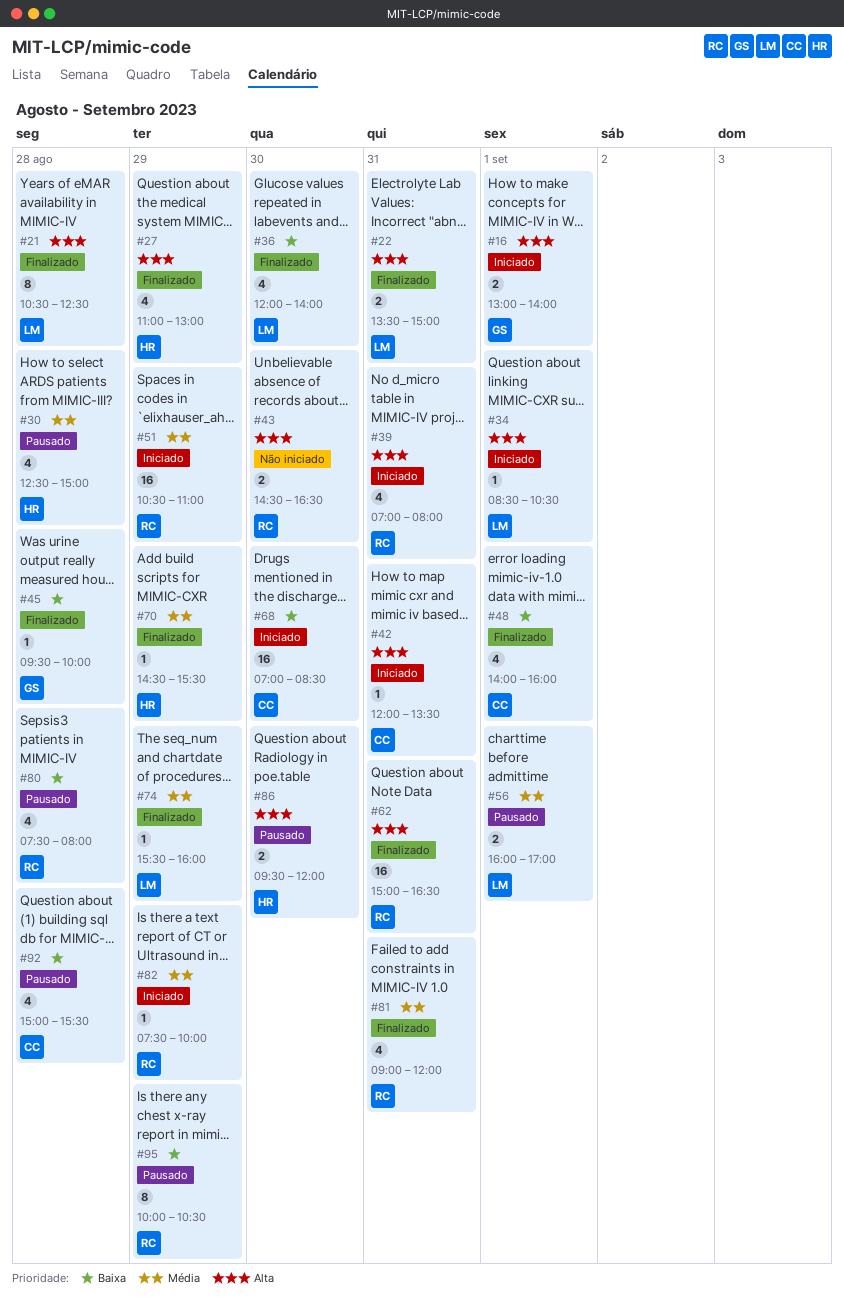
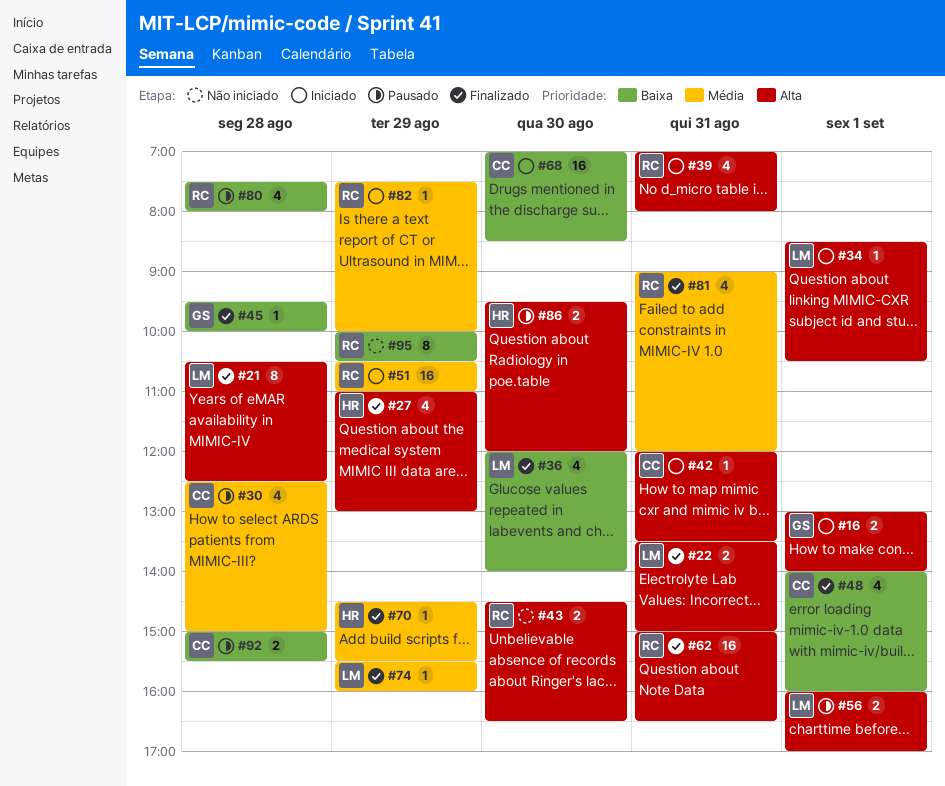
#30, owner: HR -> CC
#56, priority: Média -> Alta
#92, estimate: 4 -> 2
#95, status: Pausado -> Não iniciado

